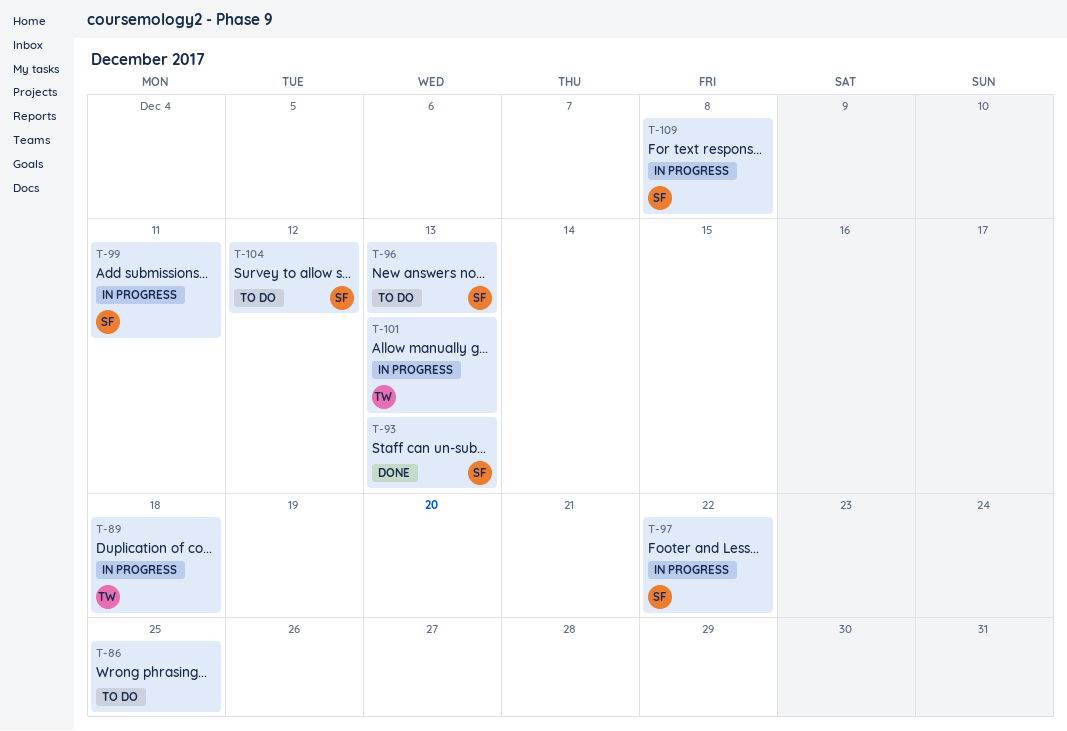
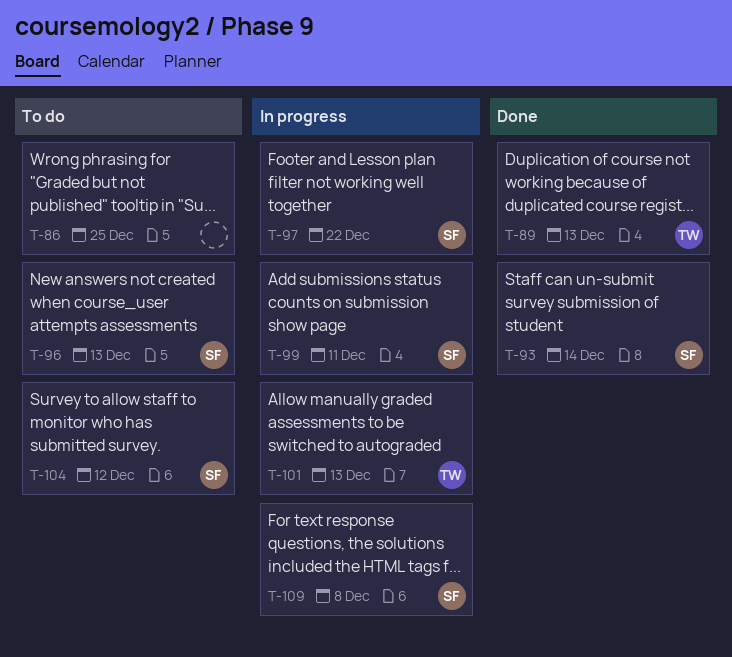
T-89, status: In progress -> Done
T-89, due: Dec 18 -> Dec 13
T-93, due: Dec 13 -> Dec 14

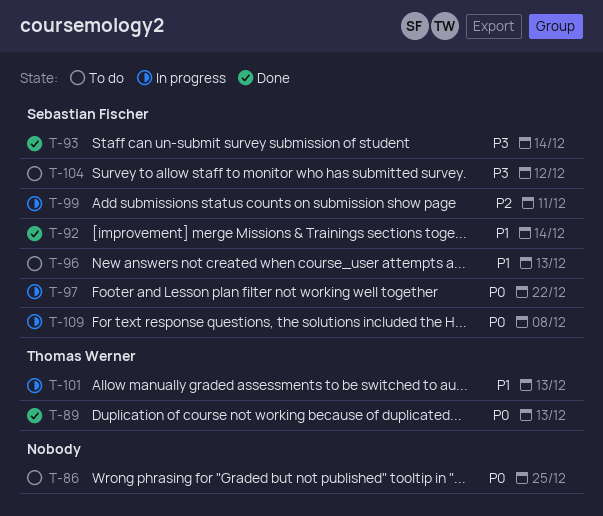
T-92: none -> present

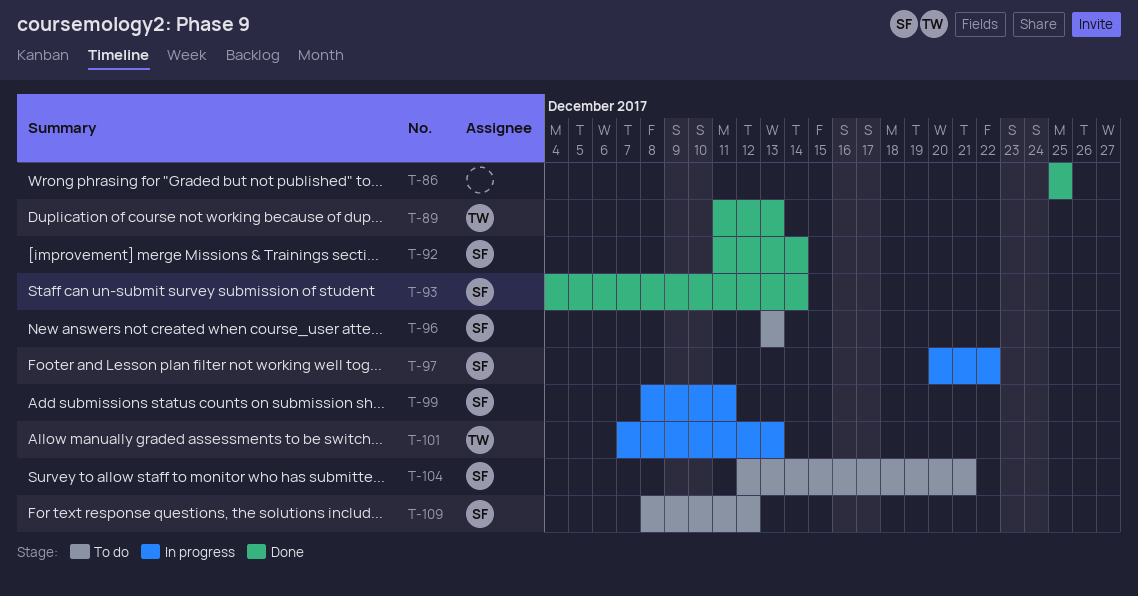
T-86, status: To do -> Done
T-104, due: Dec 12 -> Dec 21
T-109, status: In progress -> To do
T-109, due: Dec 8 -> Dec 12

